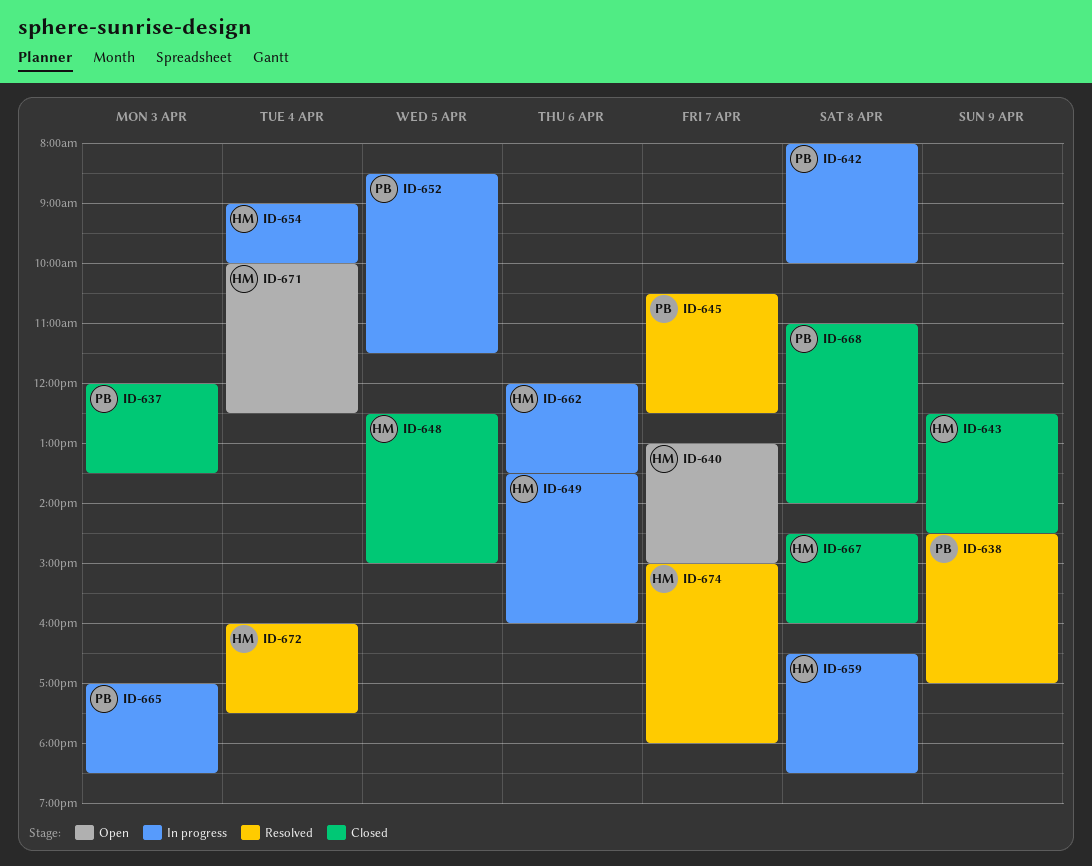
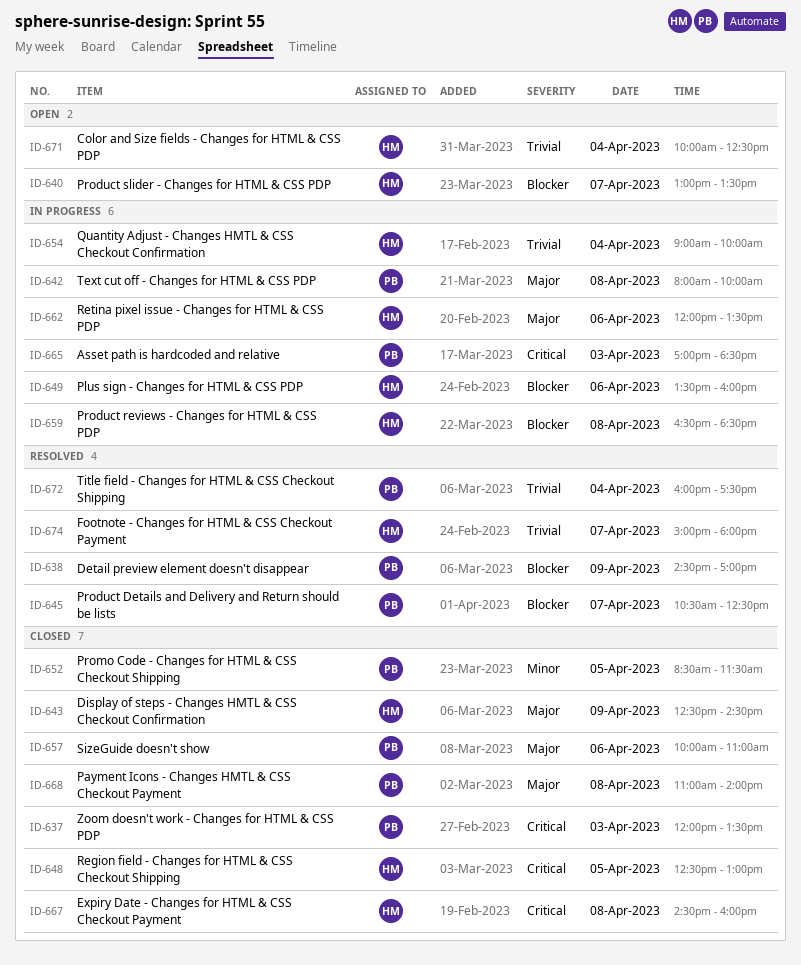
ID-640, ends: 15:00 -> 13:30
ID-648, ends: 15:00 -> 13:00
ID-652, status: In progress -> Closed
ID-657: none -> present
ID-672, owner: HM -> PB

